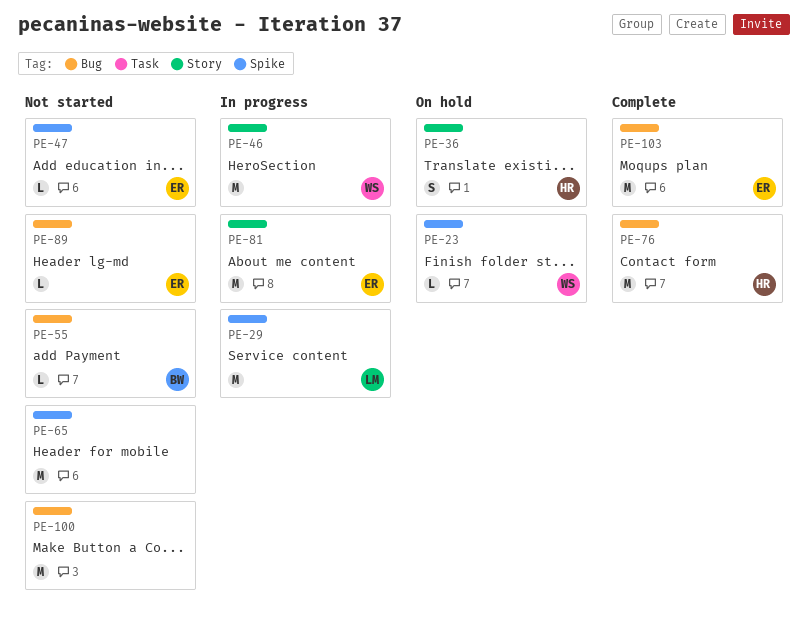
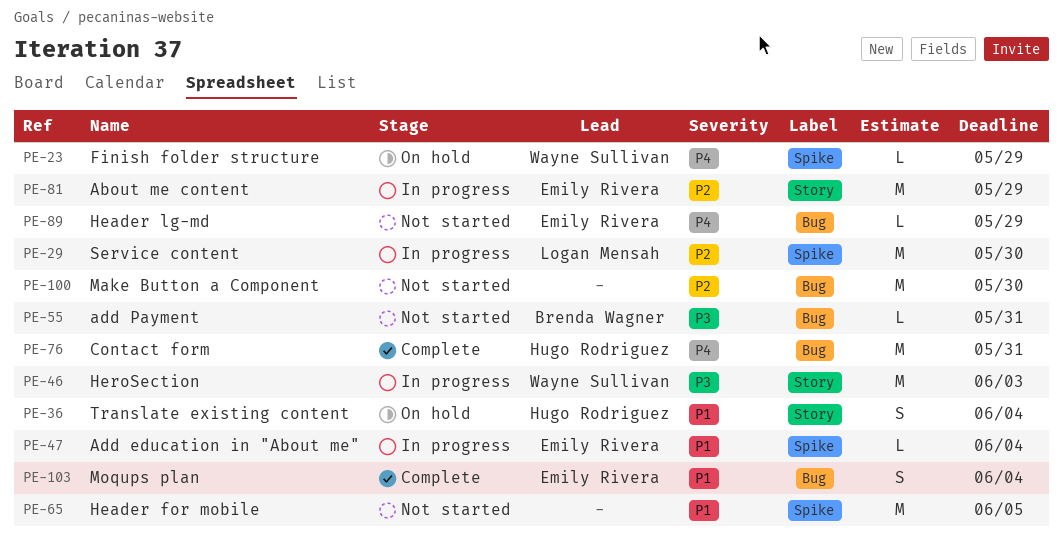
PE-47, status: Not started -> In progress
PE-103, estimate: M -> S

